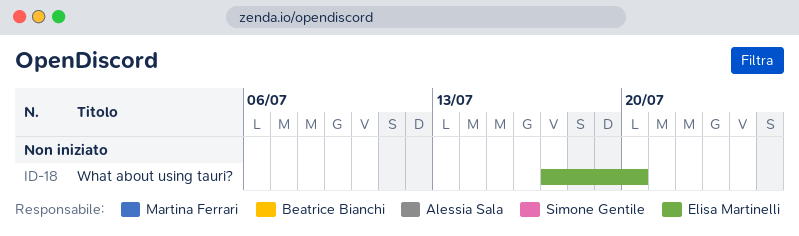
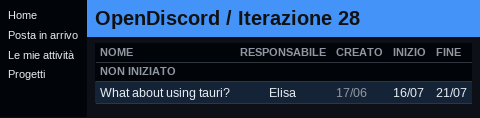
What about using tauri?, start: Jul 17 -> Jul 16
What about using tauri?, due: Jul 20 -> Jul 21

